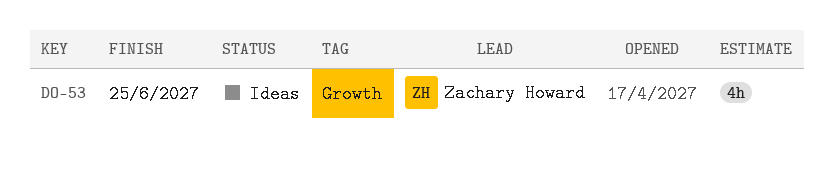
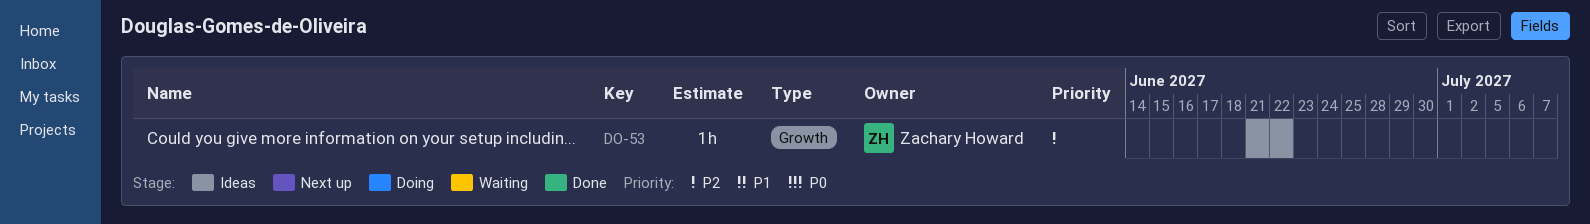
DO-53, estimate: 4h -> 1h
DO-53, due: Jun 25 -> Jun 22

